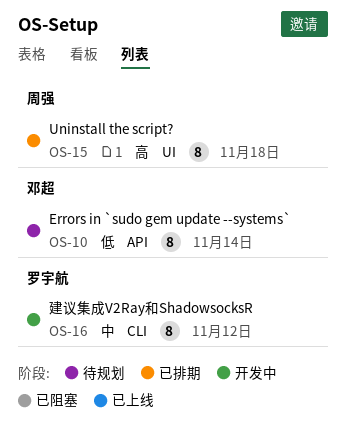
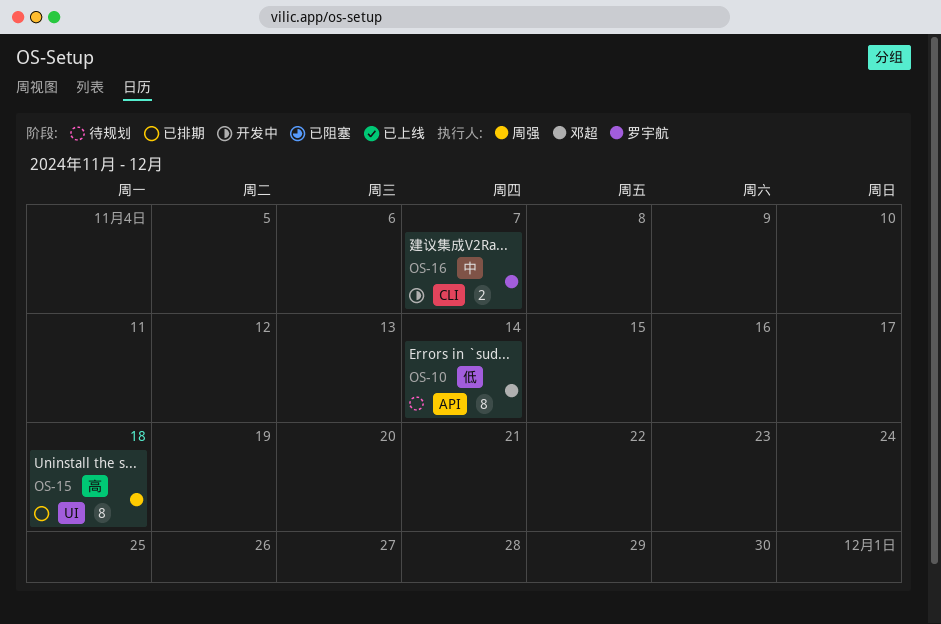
OS-16, estimate: 8 -> 2
OS-16, due: Nov 12 -> Nov 7

